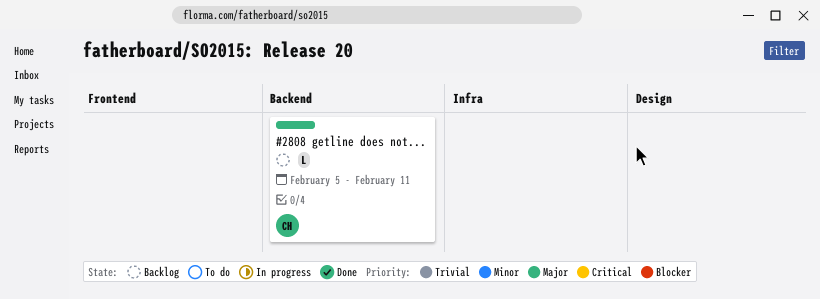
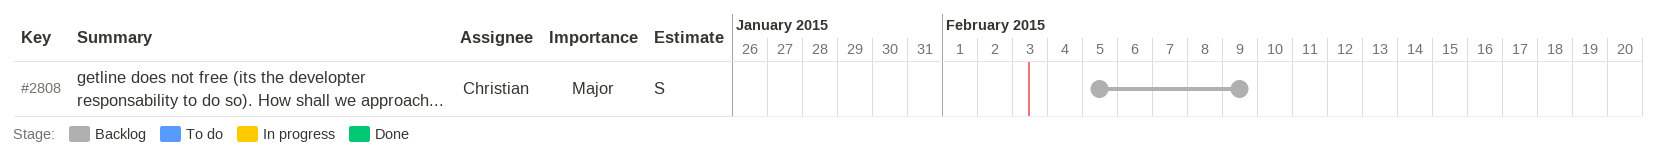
#2808, estimate: L -> S
#2808, due: Feb 11 -> Feb 9

